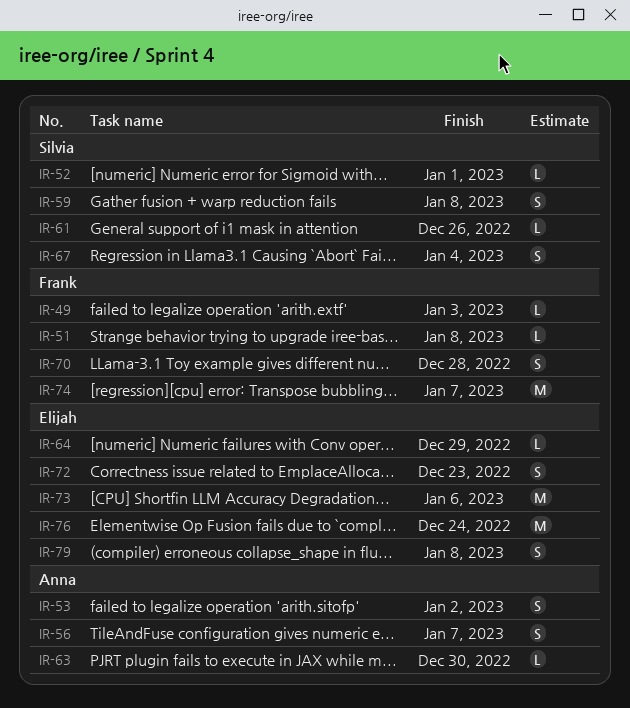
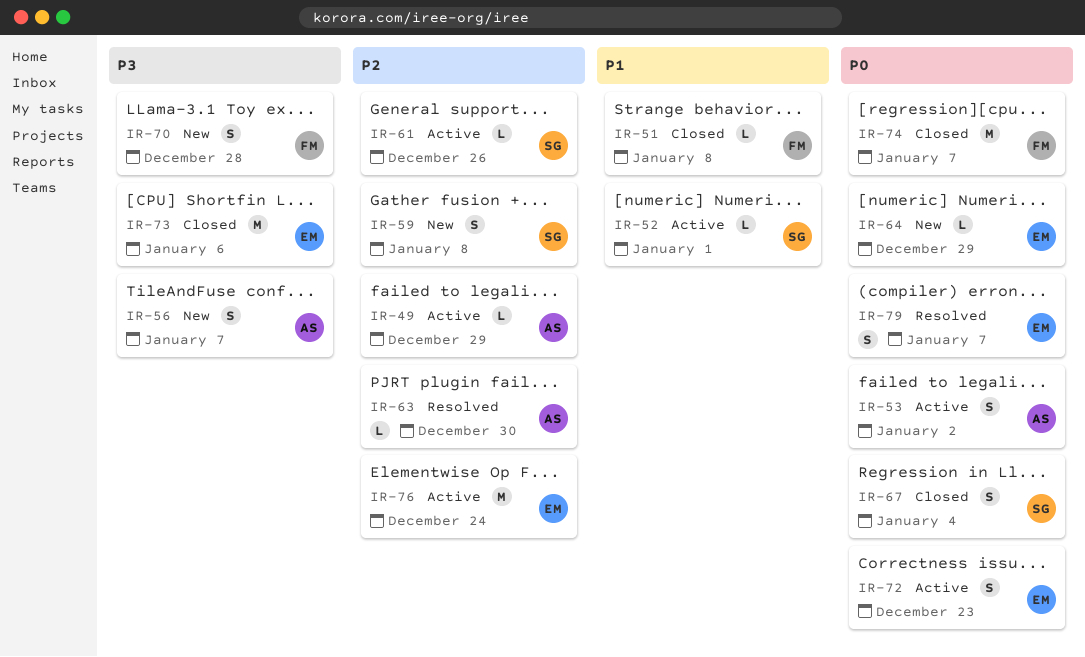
IR-49, owner: Frank -> Anna
IR-49, due: Jan 3 -> Dec 29
IR-79, due: Jan 8 -> Jan 7

